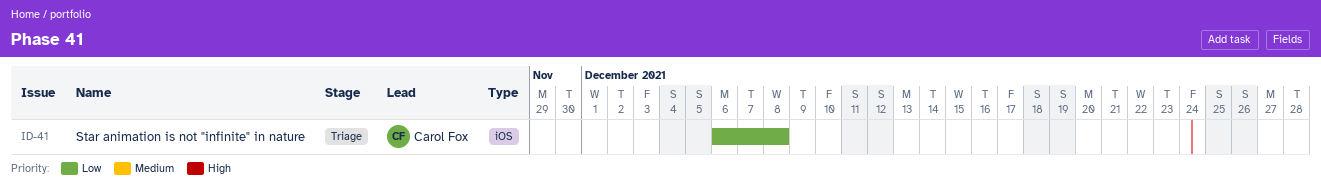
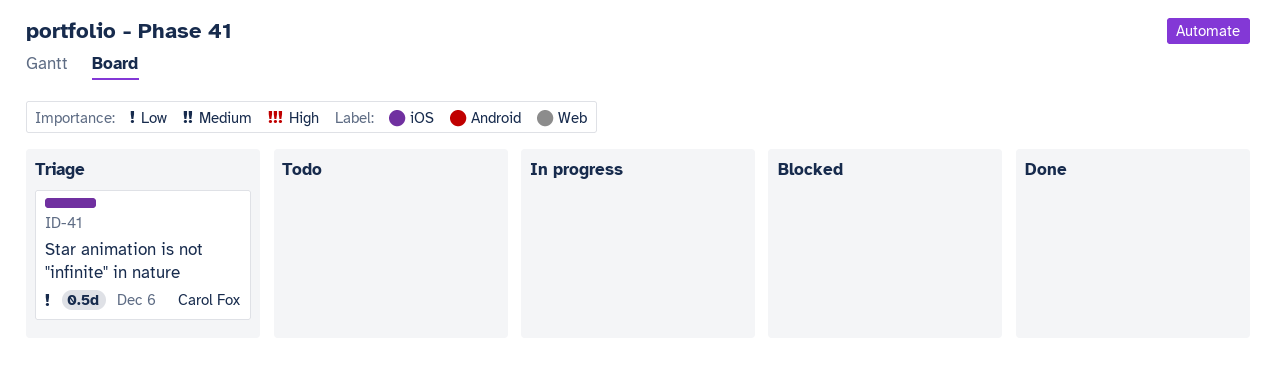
ID-41, due: Dec 8 -> Dec 6

